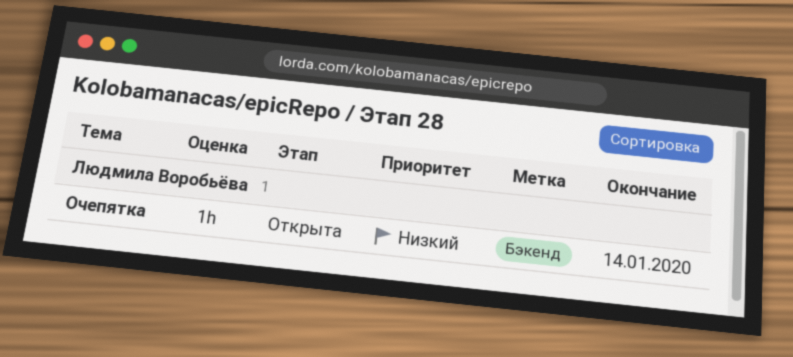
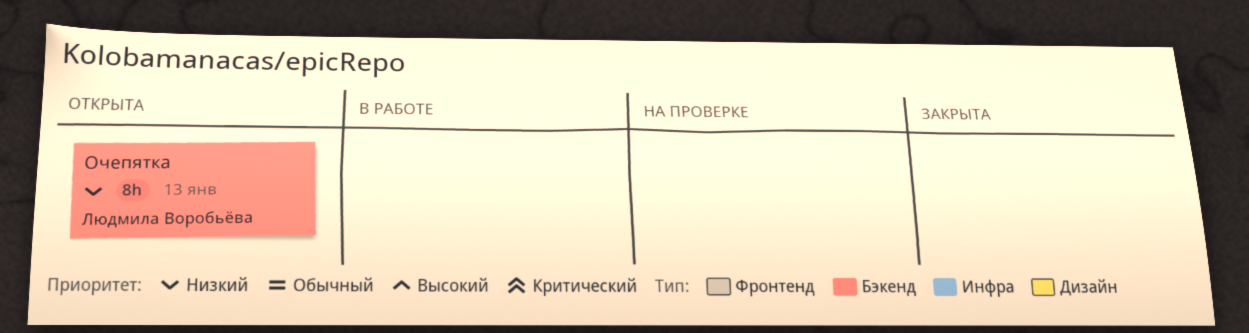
Очепятка, estimate: 1h -> 8h
Очепятка, due: Jan 14 -> Jan 13

